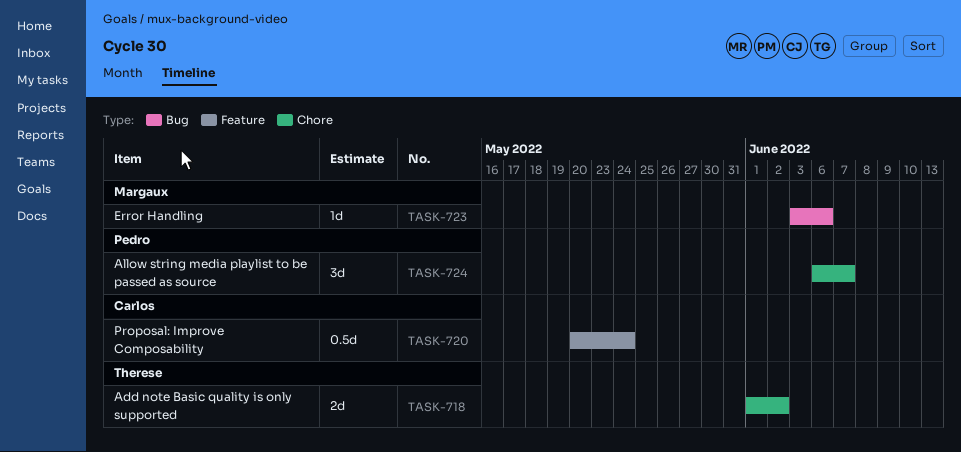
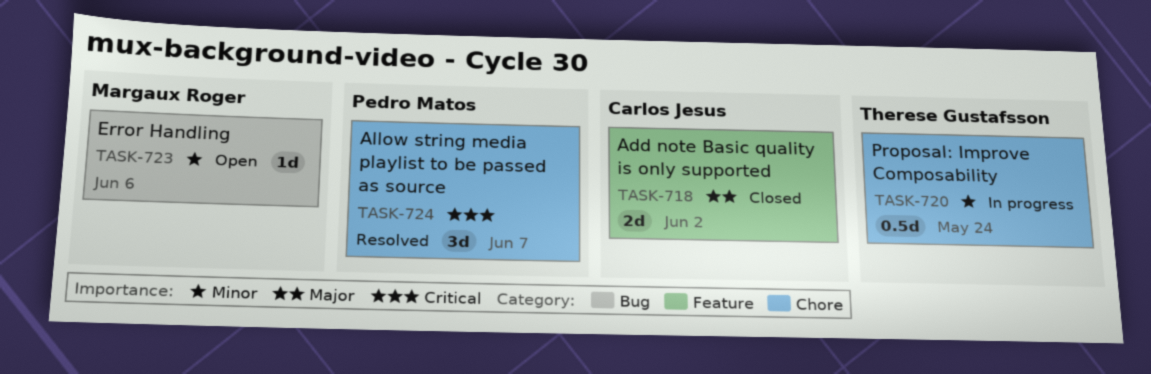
TASK-718, owner: Therese Gustafsson -> Carlos Jesus
TASK-718, label: Chore -> Feature
TASK-720, owner: Carlos Jesus -> Therese Gustafsson
TASK-720, label: Feature -> Chore

